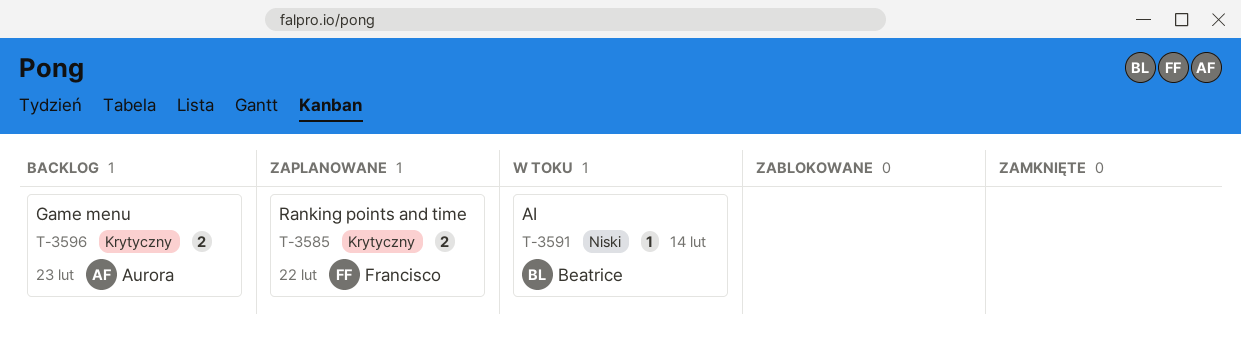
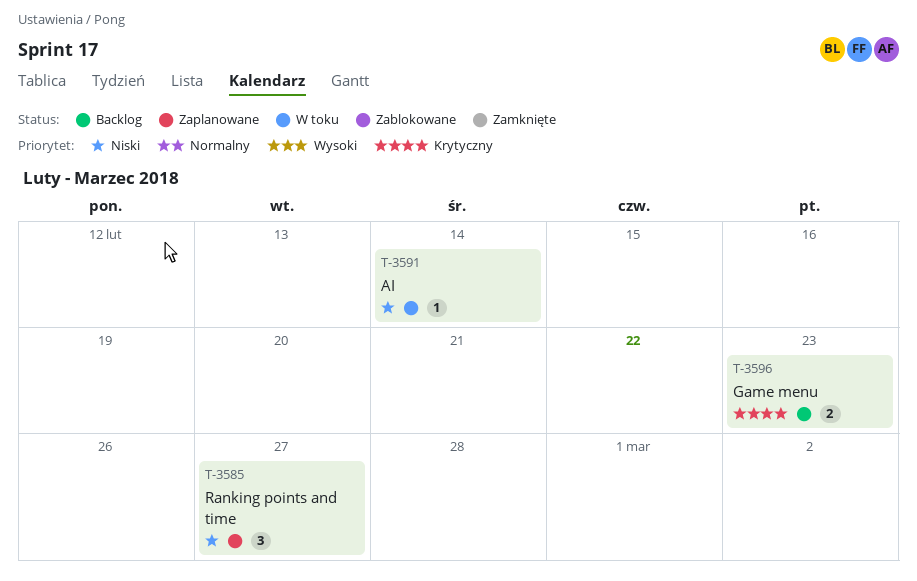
T-3585, priority: Krytyczny -> Niski
T-3585, estimate: 2 -> 3
T-3585, due: Feb 22 -> Feb 27

